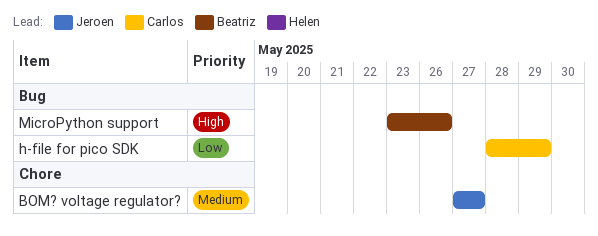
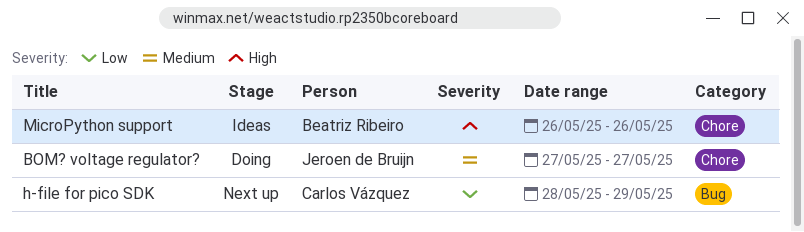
MicroPython support, label: Bug -> Chore
MicroPython support, start: May 23 -> May 26

